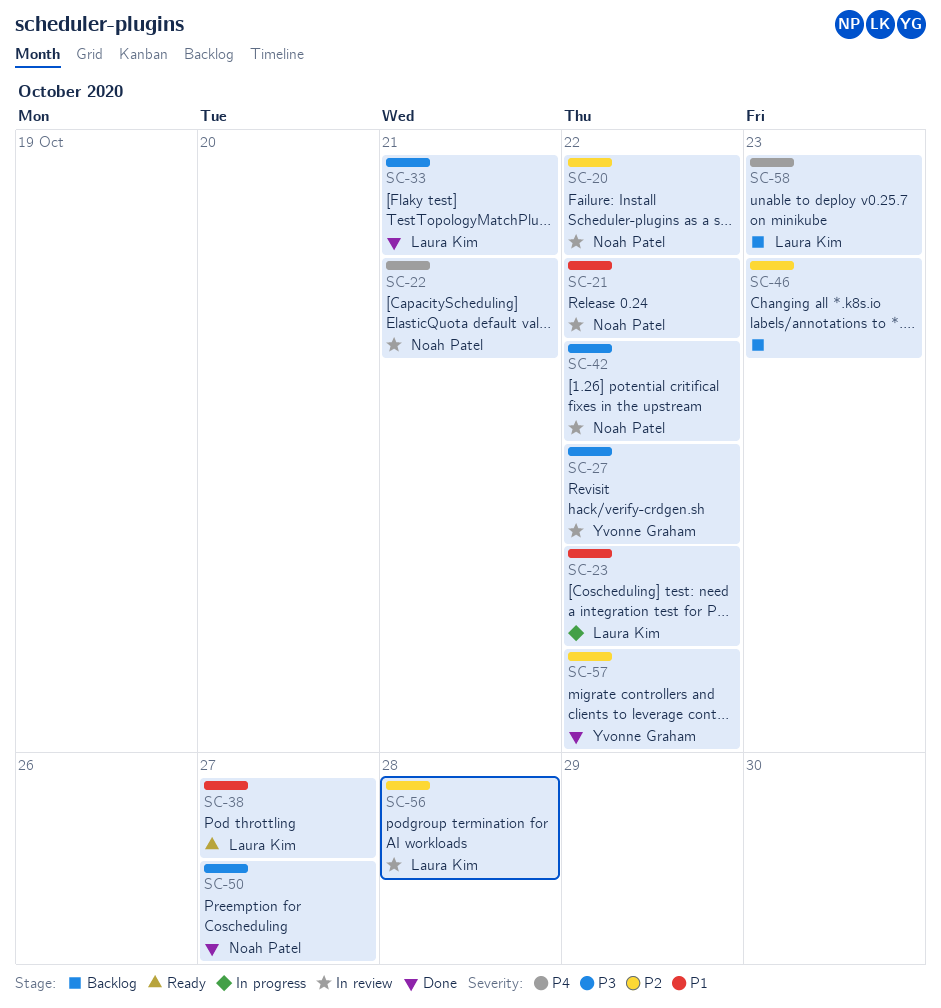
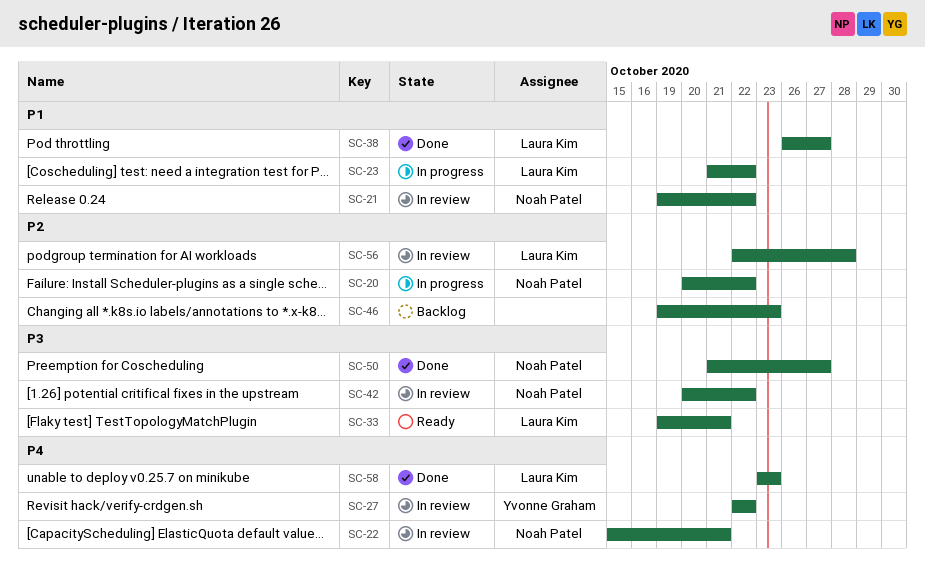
SC-20, status: In review -> In progress
SC-27, priority: P3 -> P4
SC-33, status: Done -> Ready
SC-38, status: Ready -> Done
SC-57: present -> none
SC-58, status: Backlog -> Done

